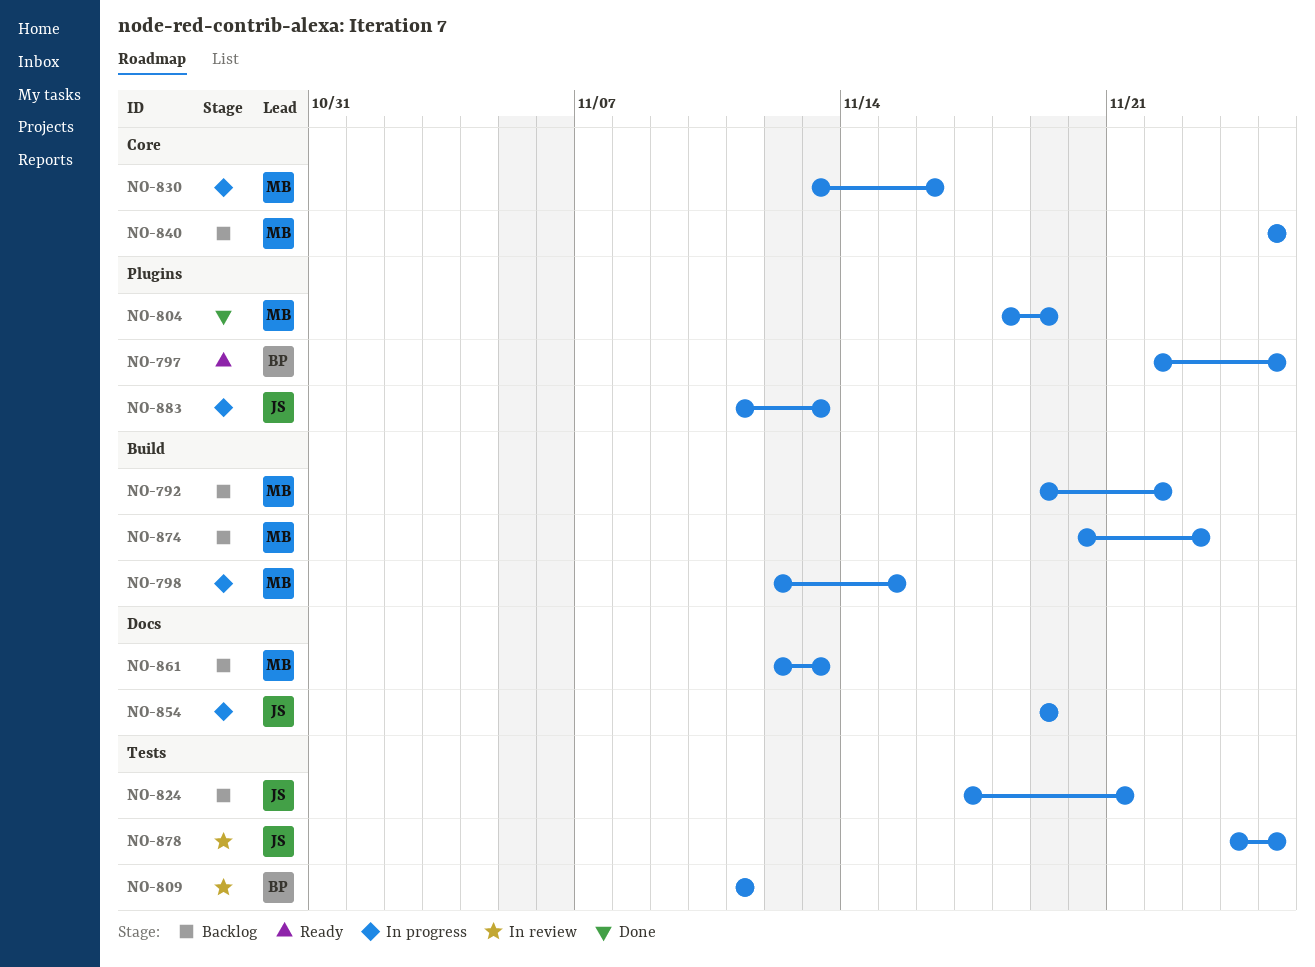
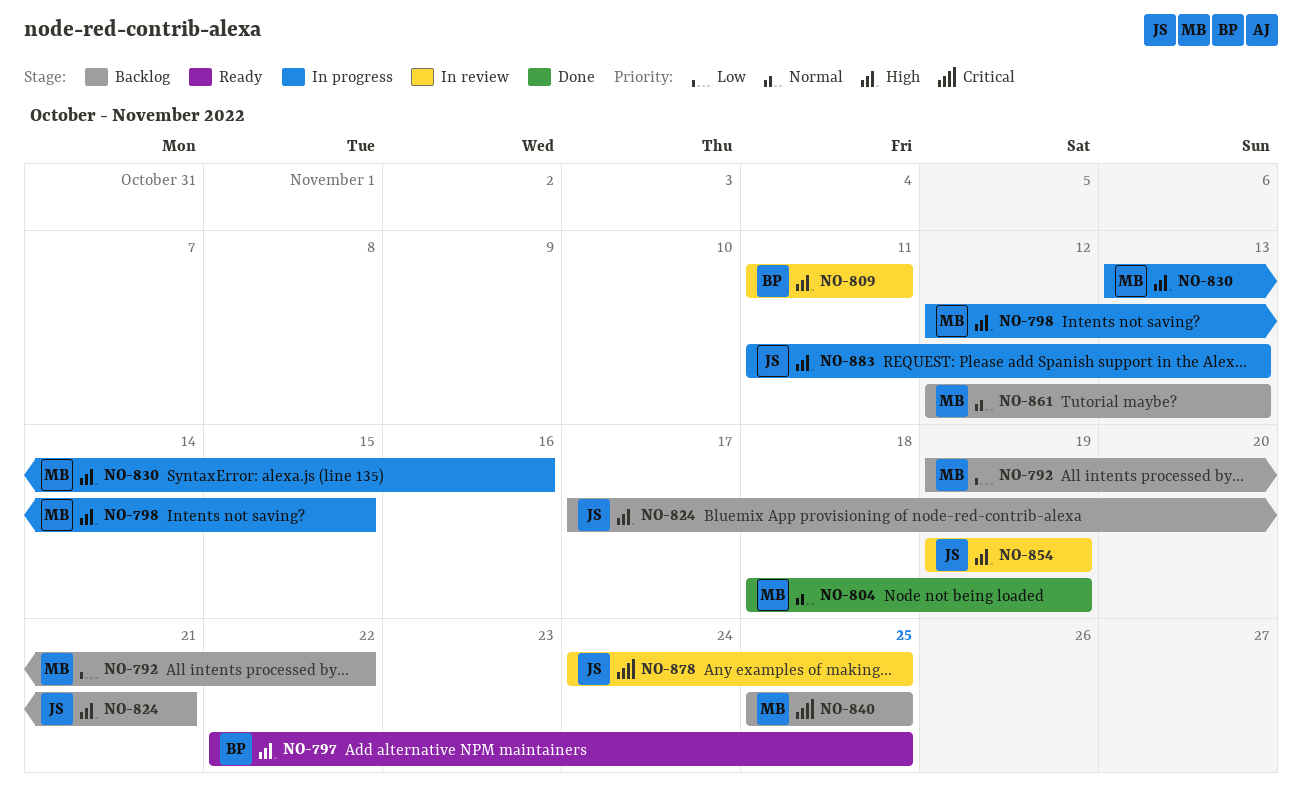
NO-854, status: In progress -> In review
NO-874: present -> none

